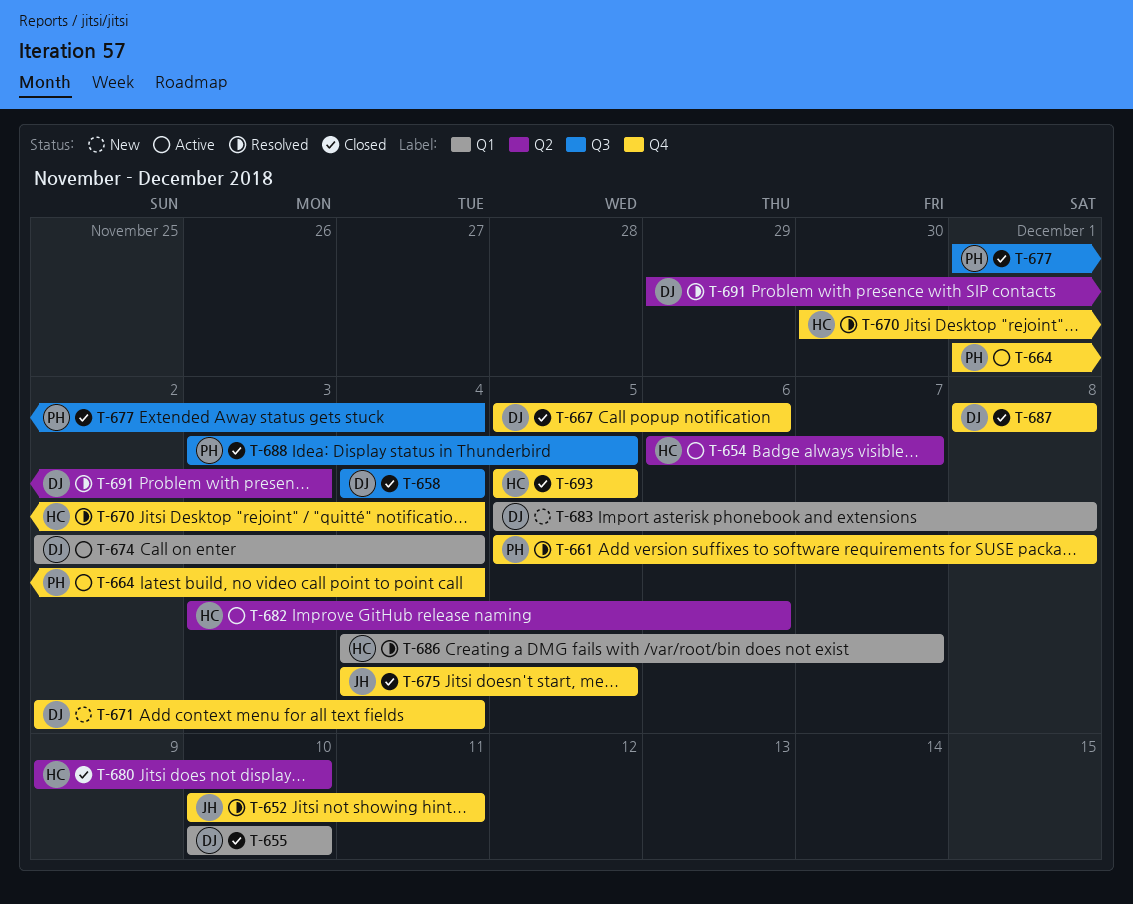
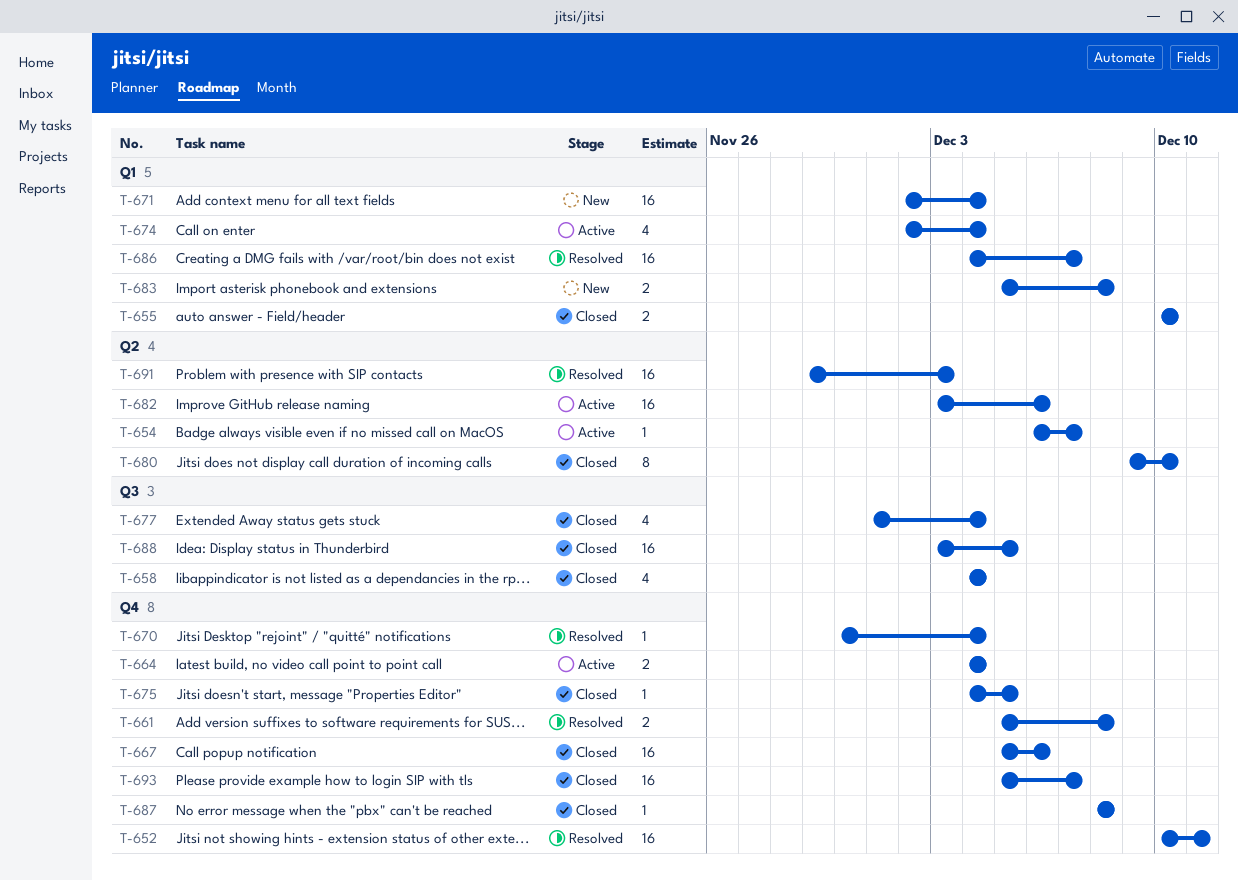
T-664, start: Dec 1 -> Dec 4
T-671, label: Q4 -> Q1
T-693, due: Dec 5 -> Dec 7

